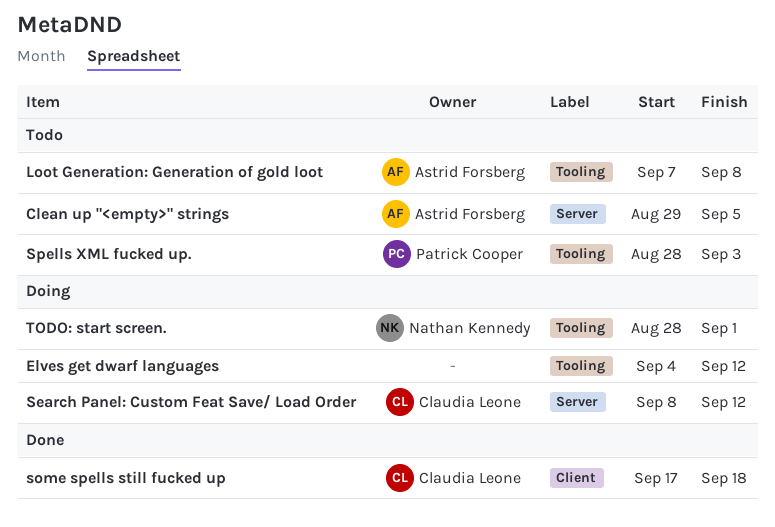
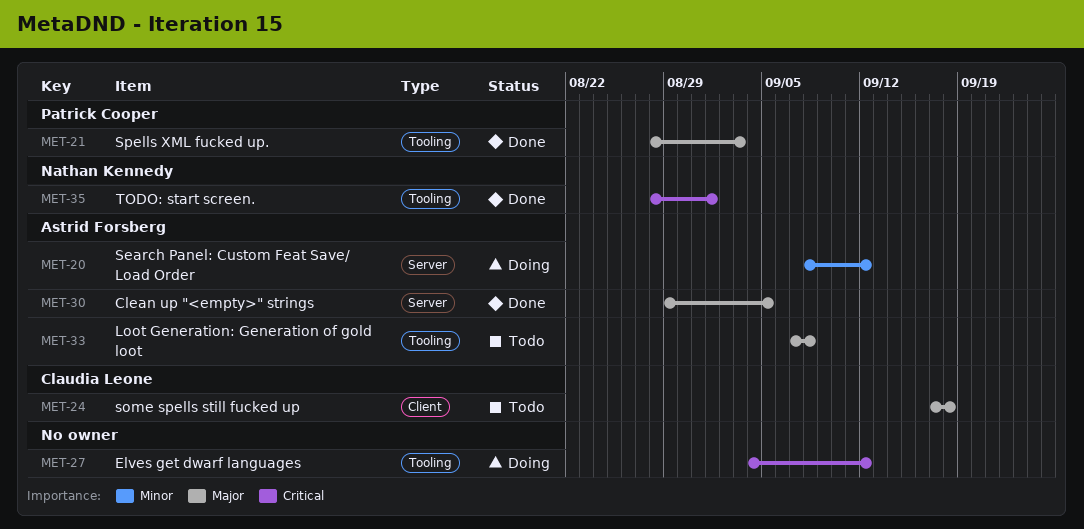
Clean up "<empty>" strings, status: Todo -> Done
Search Panel: Custom Feat Save/ Load Order, owner: Claudia Leone -> Astrid Forsberg
some spells still fucked up, status: Done -> Todo
Spells XML fucked up., status: Todo -> Done
TODO: start screen., status: Doing -> Done

